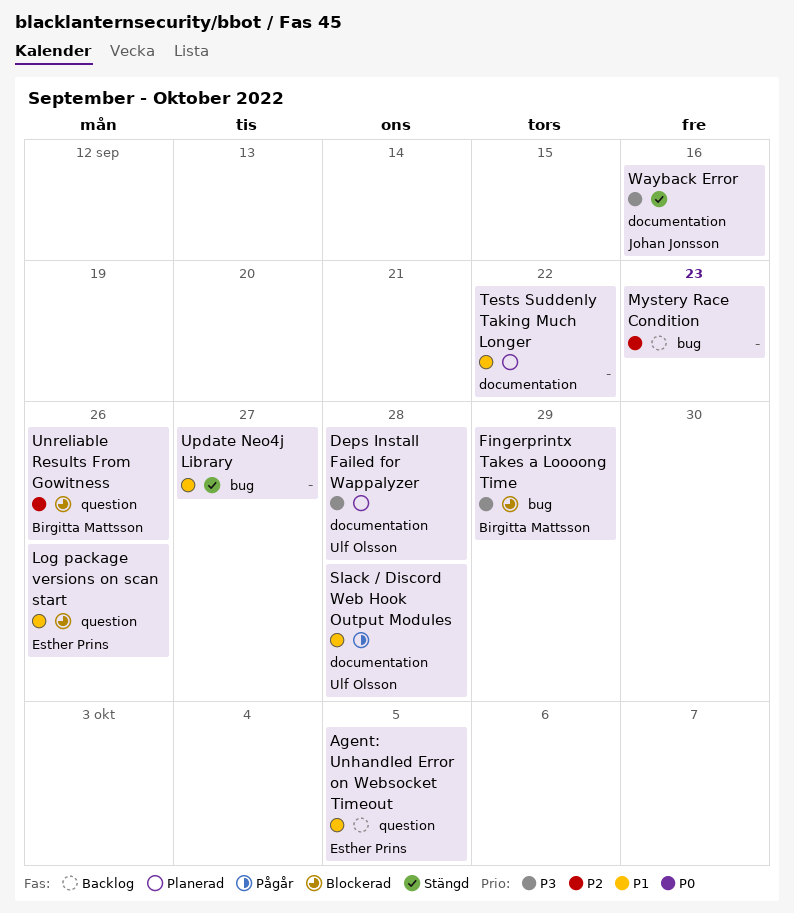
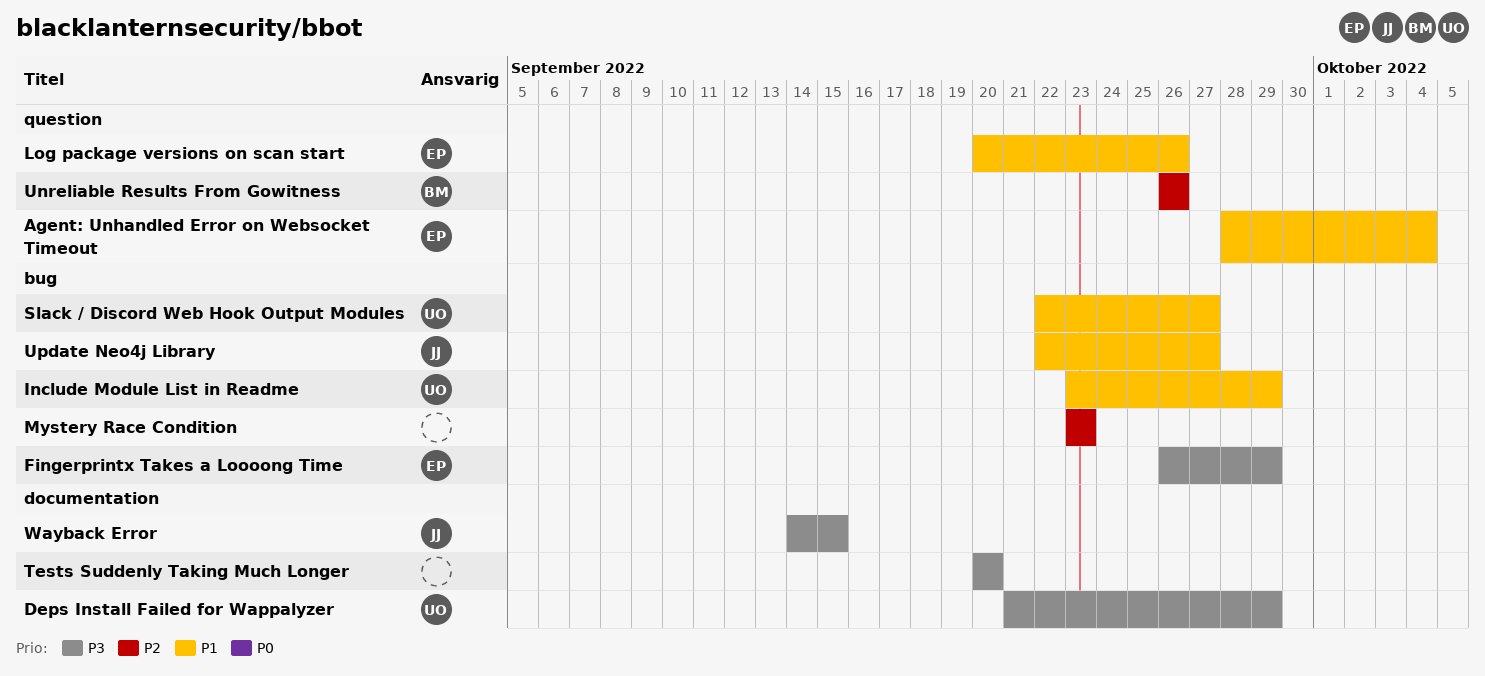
Agent: Unhandled Error on Websocket Timeout, due: Oct 5 -> Oct 4
Deps Install Failed for Wappalyzer, due: Sep 28 -> Sep 29
Fingerprintx Takes a Loooong Time, owner: Birgitta Mattsson -> Esther Prins
Include Module List in Readme: none -> present
Slack / Discord Web Hook Output Modules, label: documentation -> bug
Slack / Discord Web Hook Output Modules, due: Sep 28 -> Sep 27
Tests Suddenly Taking Much Longer, priority: P1 -> P3
Tests Suddenly Taking Much Longer, due: Sep 22 -> Sep 20
Update Neo4j Library, owner: none -> Johan Jonsson
Wayback Error, due: Sep 16 -> Sep 15

